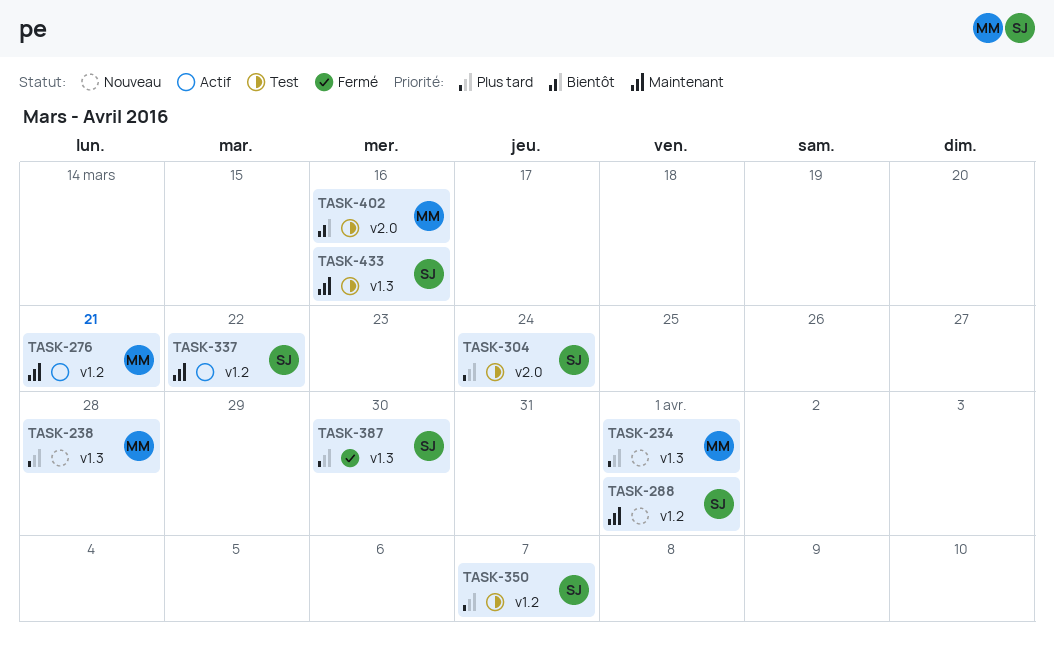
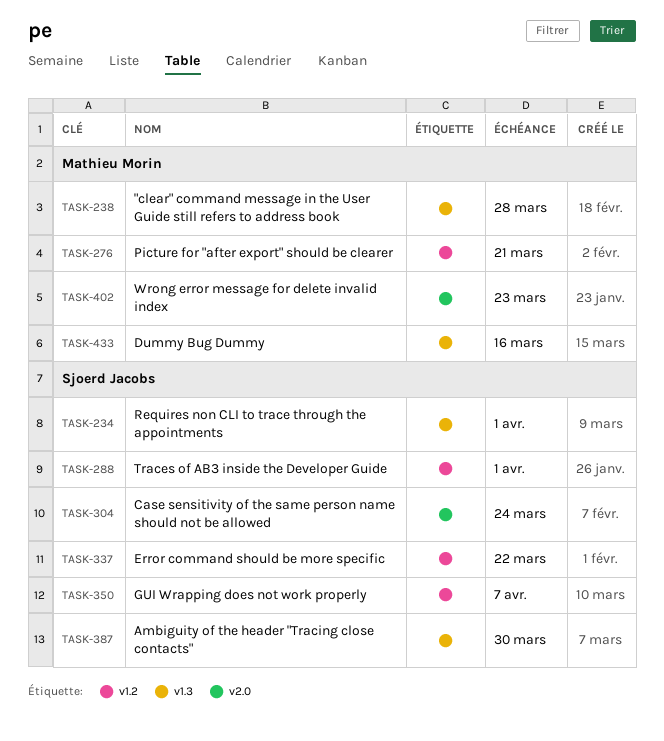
TASK-234, owner: Mathieu Morin -> Sjoerd Jacobs
TASK-402, due: Mar 16 -> Mar 23
TASK-433, owner: Sjoerd Jacobs -> Mathieu Morin

